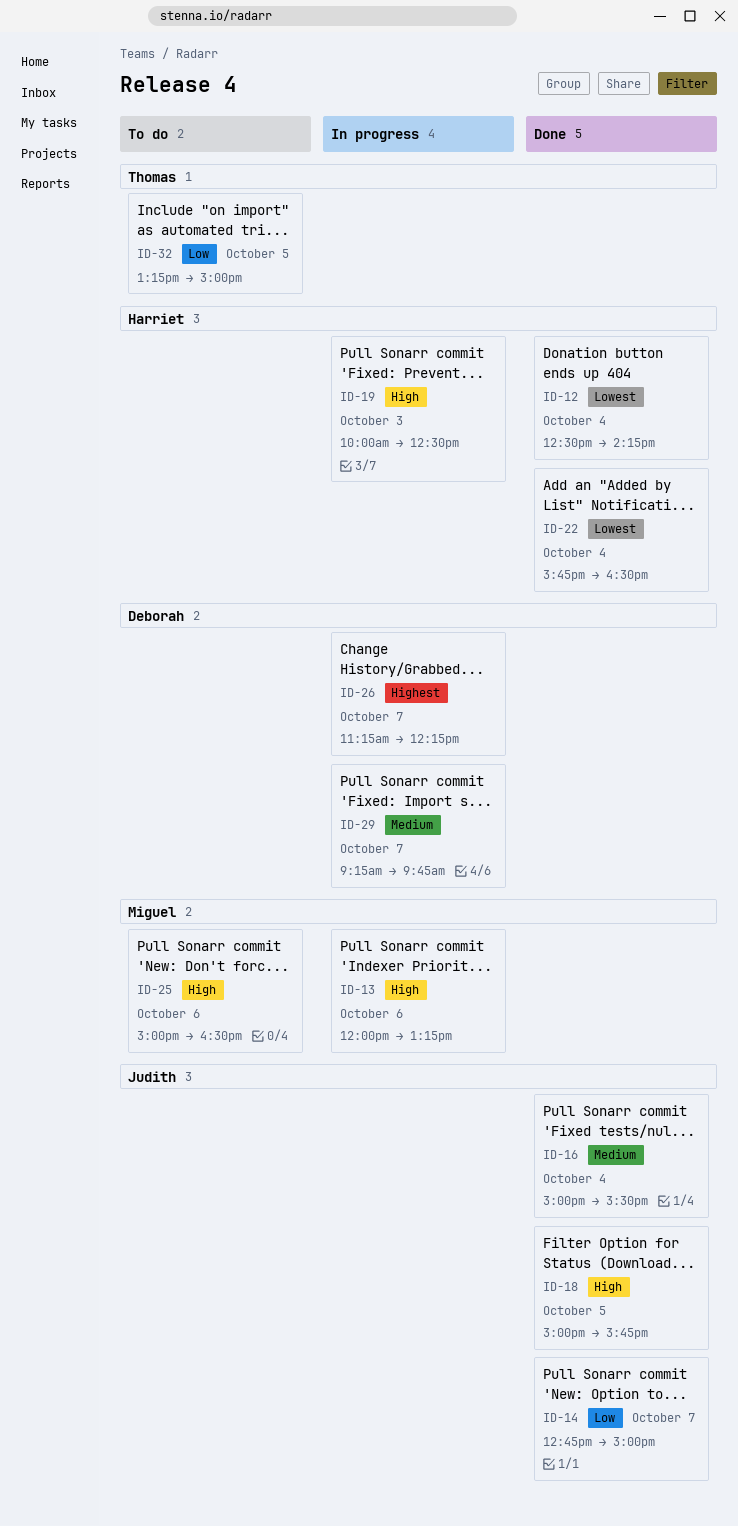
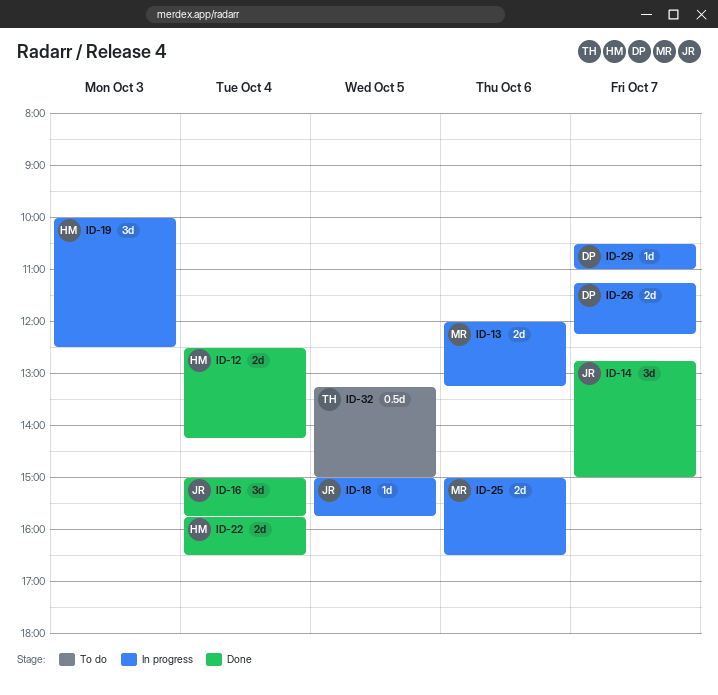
ID-16, ends: 15:30 -> 15:45
ID-18, status: Done -> In progress
ID-25, status: To do -> In progress
ID-29, begins: 09:15 -> 10:30
ID-29, ends: 09:45 -> 11:00

